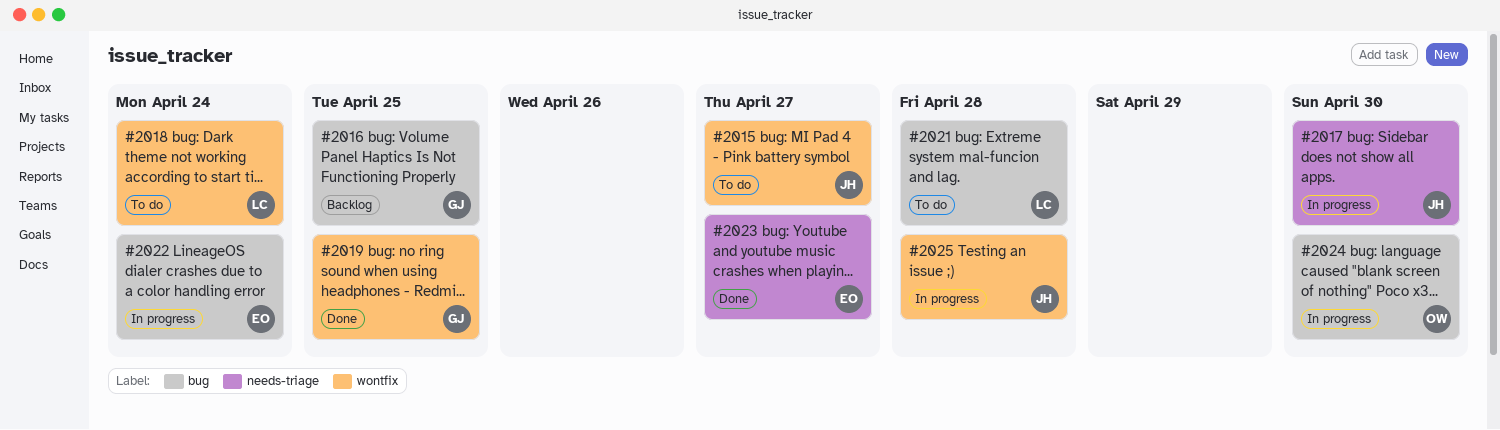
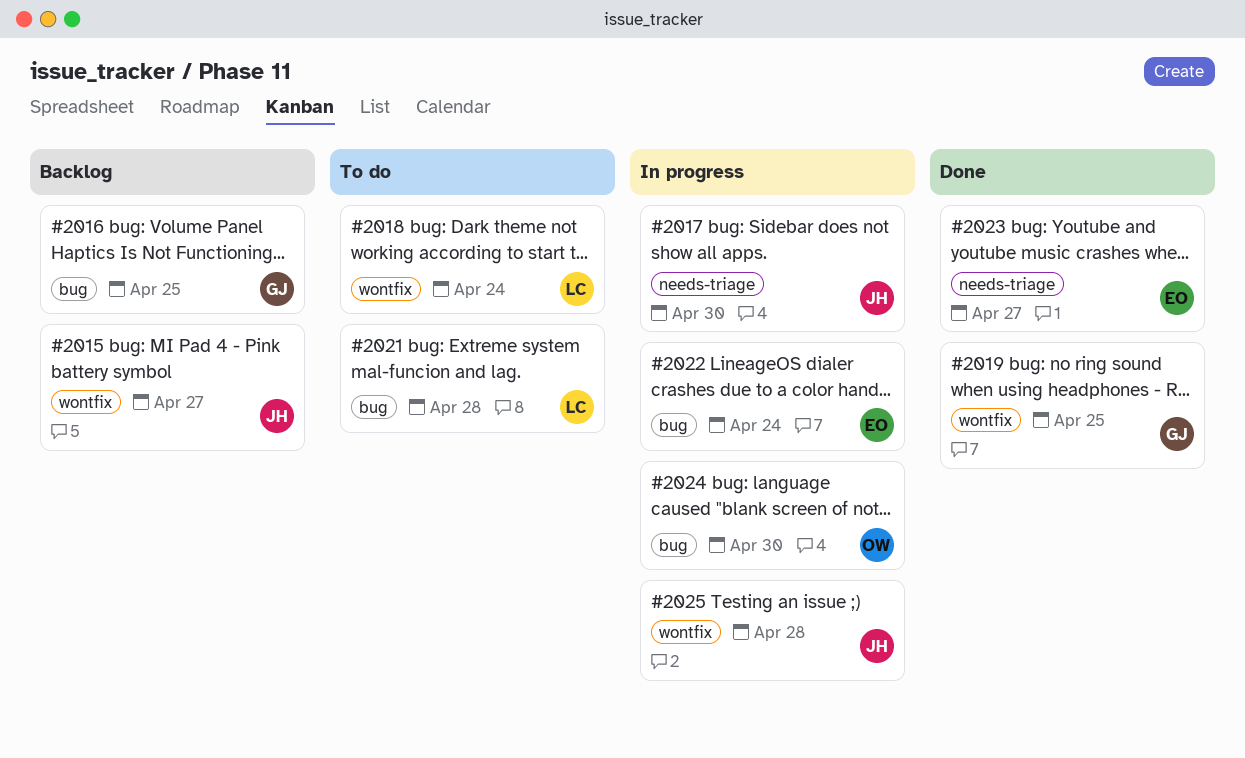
#2015, status: To do -> Backlog

